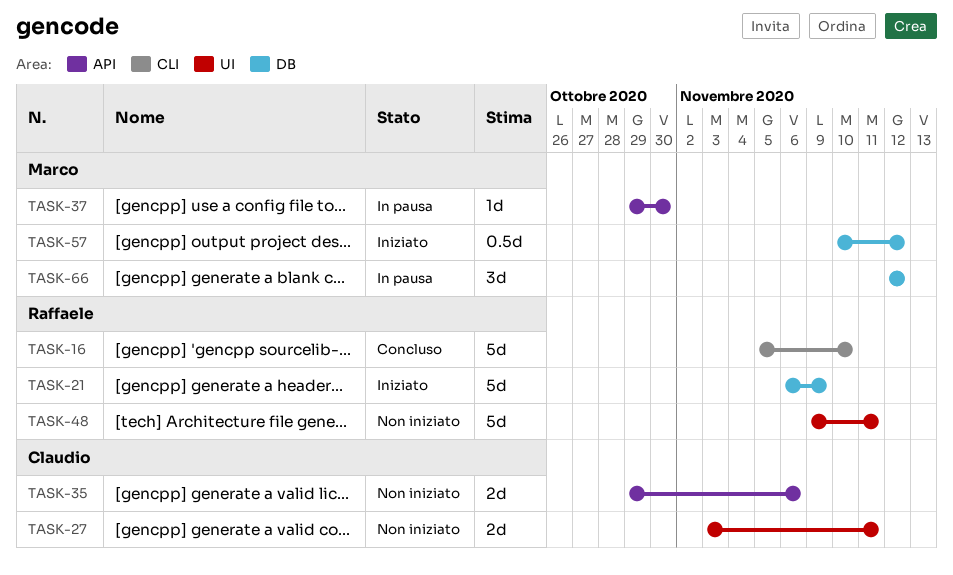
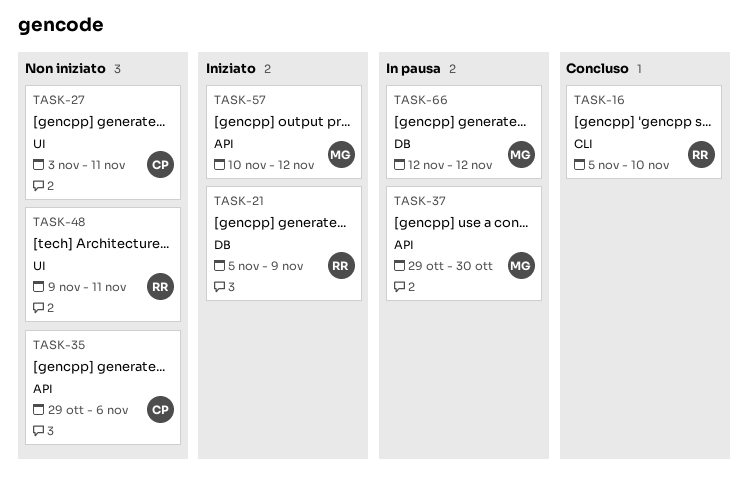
TASK-21, start: Nov 6 -> Nov 5
TASK-57, label: DB -> API

